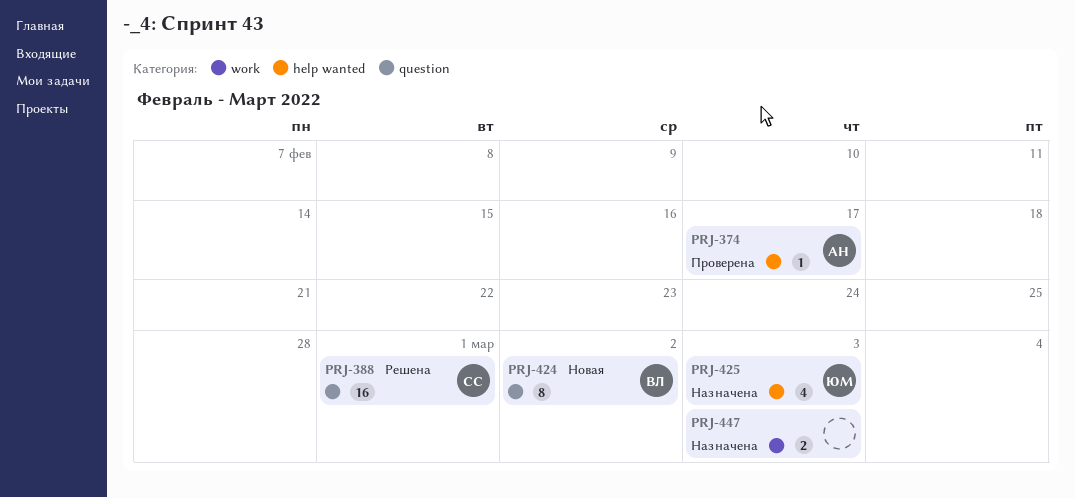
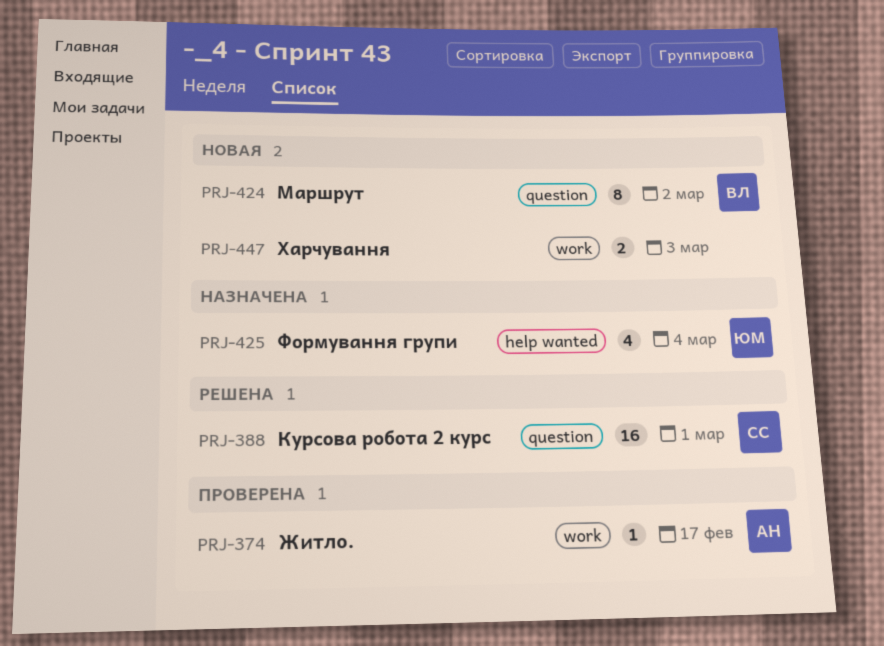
PRJ-374, label: help wanted -> work
PRJ-425, due: Mar 3 -> Mar 4
PRJ-447, status: Назначена -> Новая

